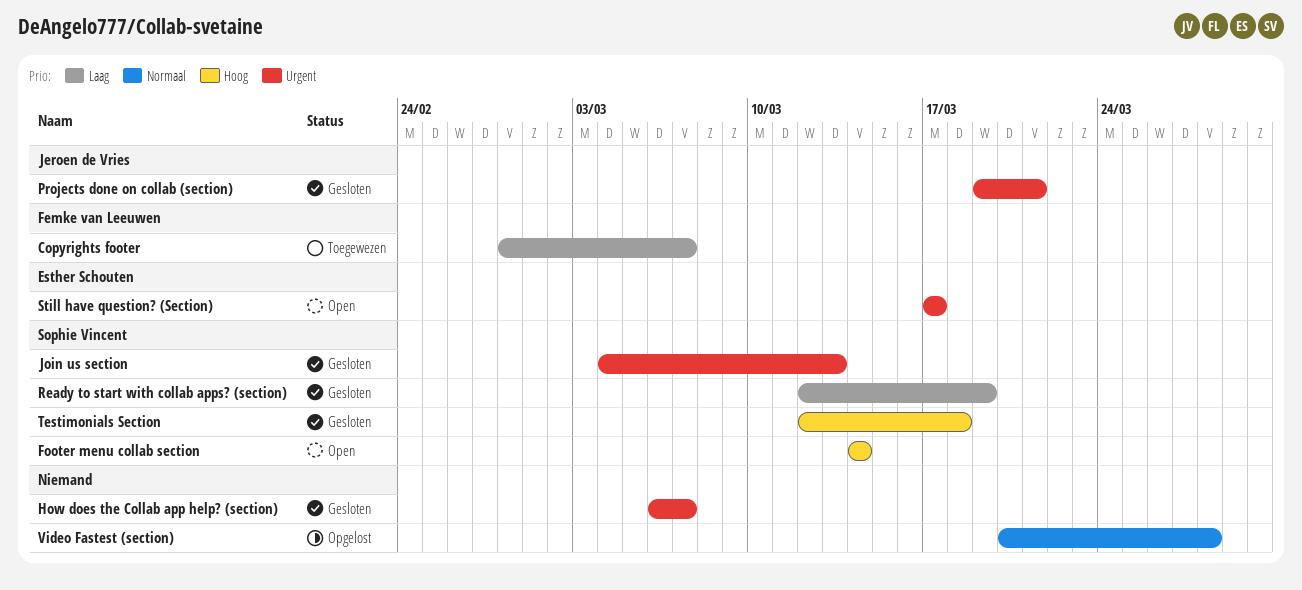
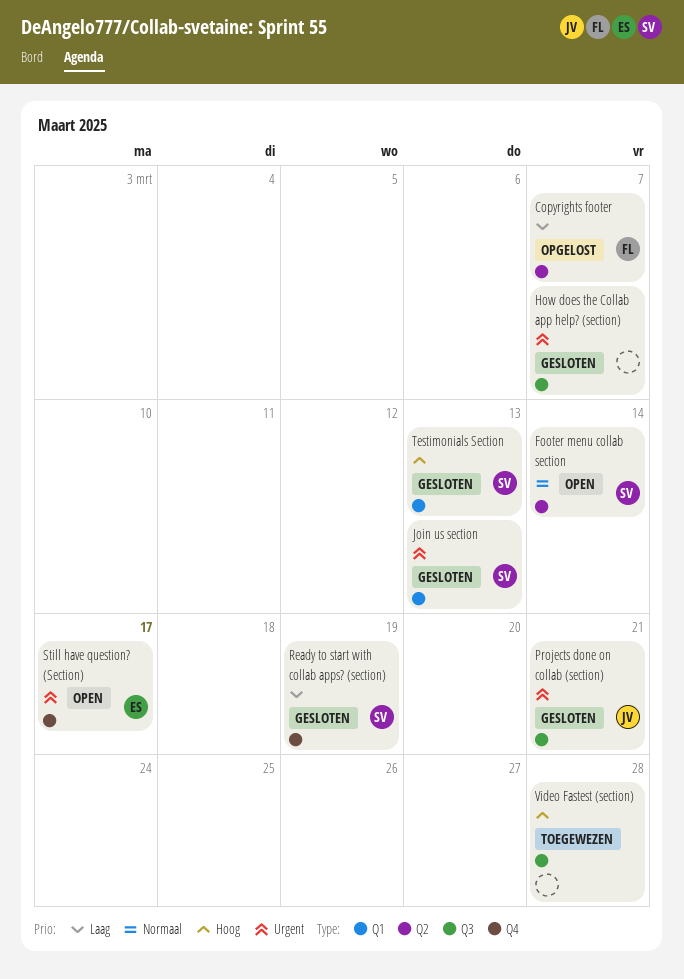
Copyrights footer, status: Toegewezen -> Opgelost
Footer menu collab section, priority: Hoog -> Normaal
Testimonials Section, due: Mar 18 -> Mar 13
Video Fastest (section), status: Opgelost -> Toegewezen
Video Fastest (section), priority: Normaal -> Hoog

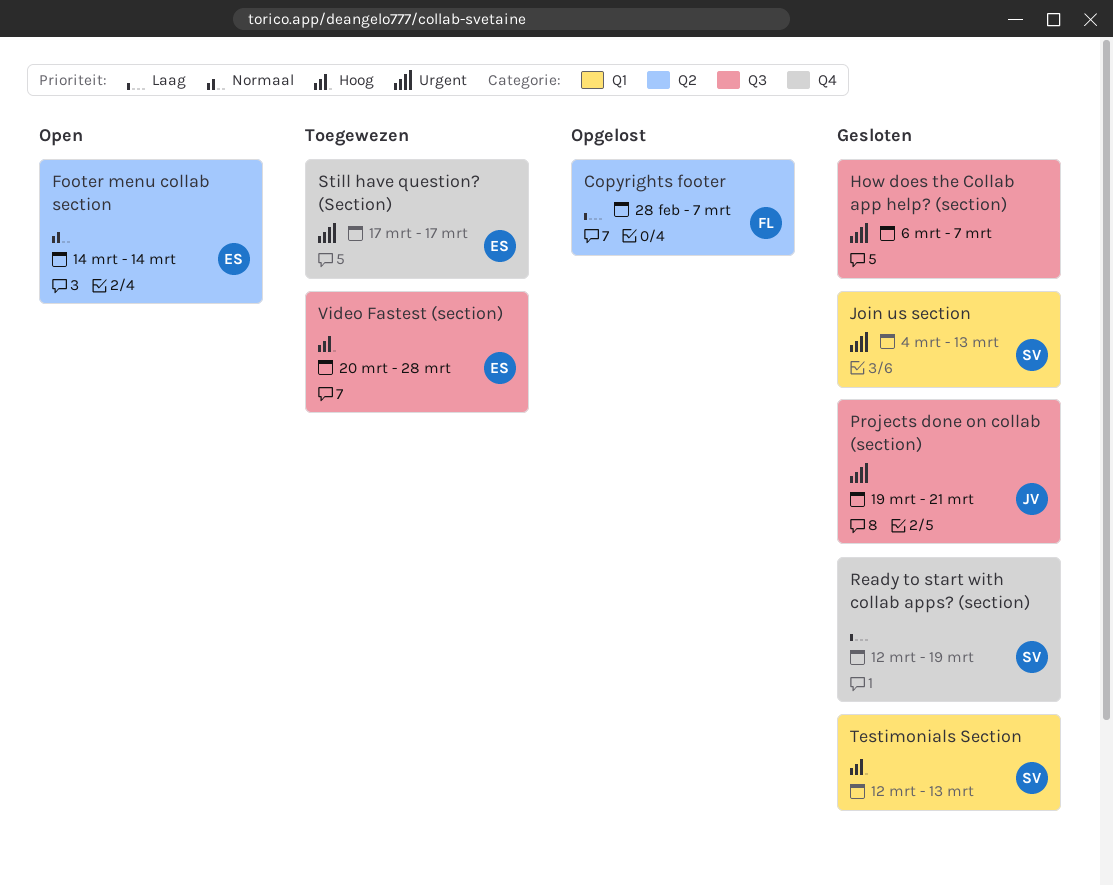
Footer menu collab section, owner: SV -> ES
Still have question? (Section), status: Open -> Toegewezen
Video Fastest (section), owner: none -> ES

